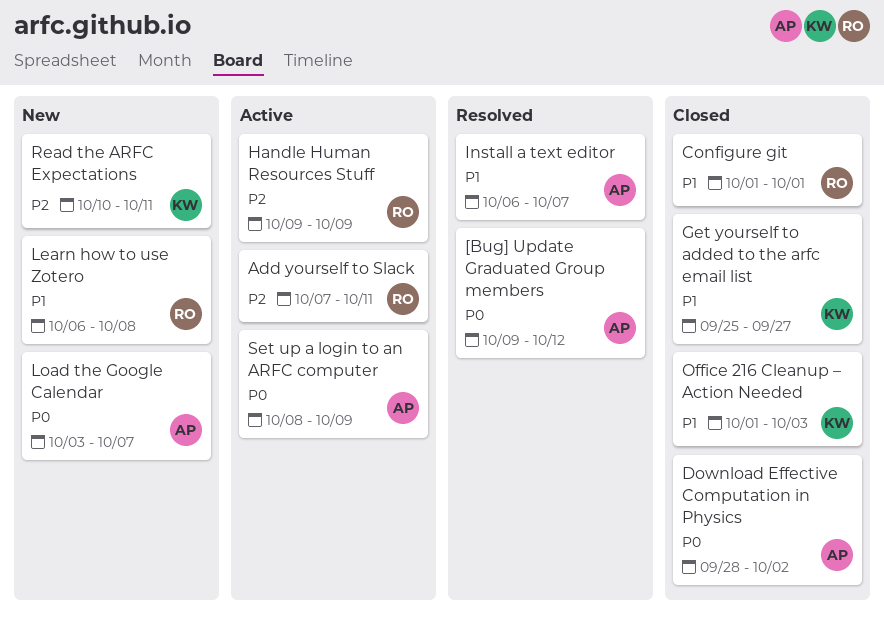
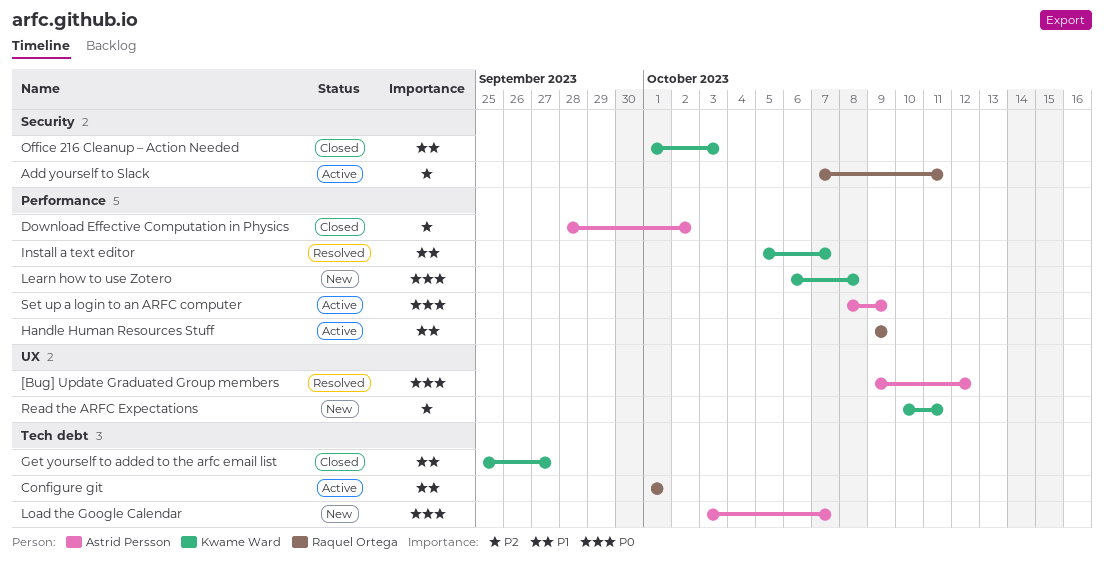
Configure git, status: Closed -> Active
Download Effective Computation in Physics, priority: P0 -> P2
Handle Human Resources Stuff, priority: P2 -> P1
Install a text editor, owner: Astrid Persson -> Kwame Ward
Install a text editor, start: Oct 6 -> Oct 5
Learn how to use Zotero, owner: Raquel Ortega -> Kwame Ward
Learn how to use Zotero, priority: P1 -> P0

